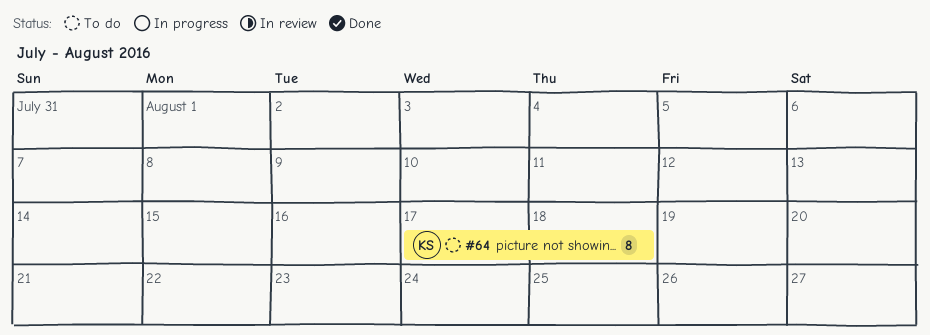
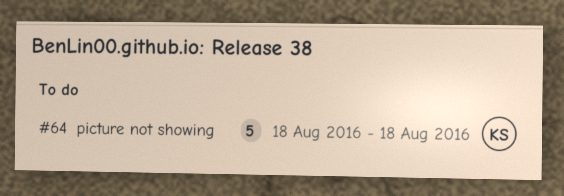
#64, estimate: 8 -> 5
#64, start: Aug 17 -> Aug 18

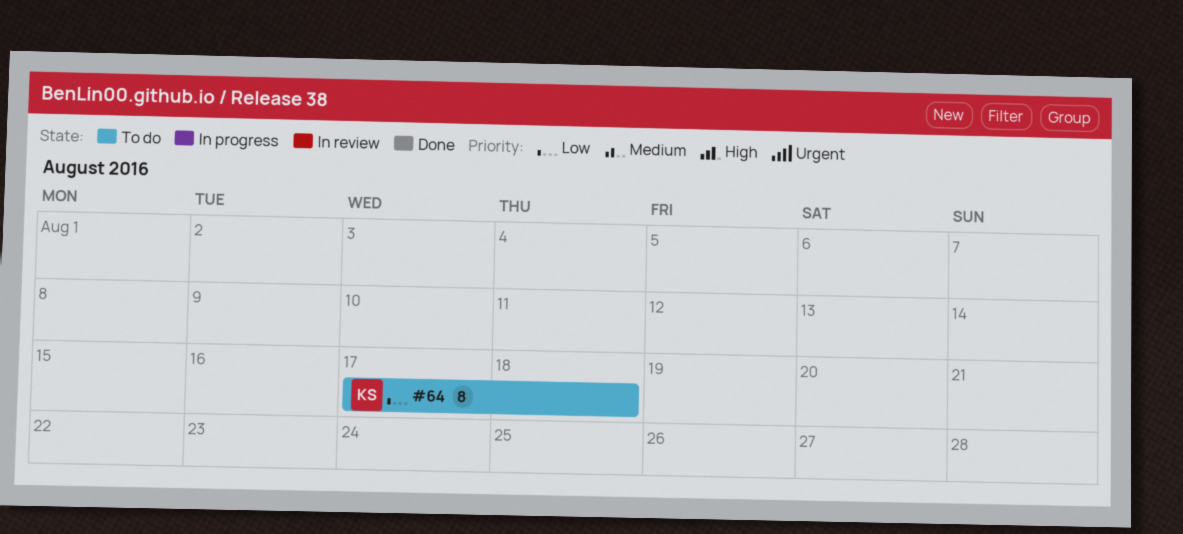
#64, estimate: 5 -> 8
#64, start: Aug 18 -> Aug 17

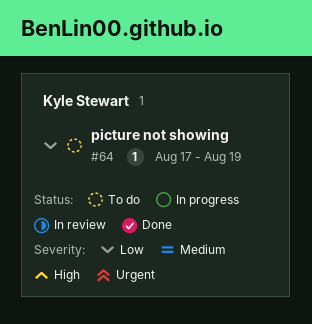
#64, estimate: 8 -> 1
#64, due: Aug 18 -> Aug 19

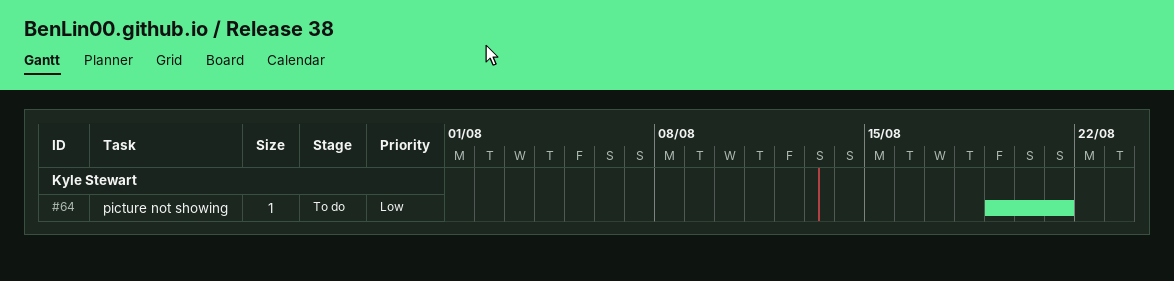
#64, start: Aug 17 -> Aug 19
#64, due: Aug 19 -> Aug 21

